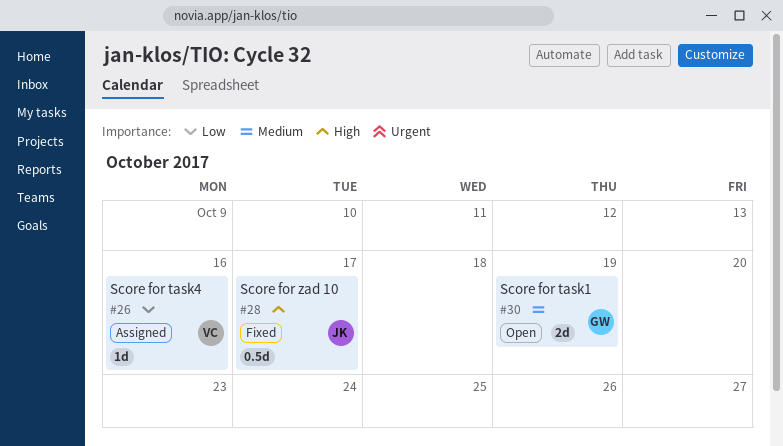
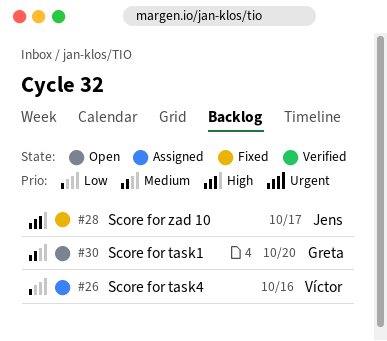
#30, due: Oct 19 -> Oct 20

